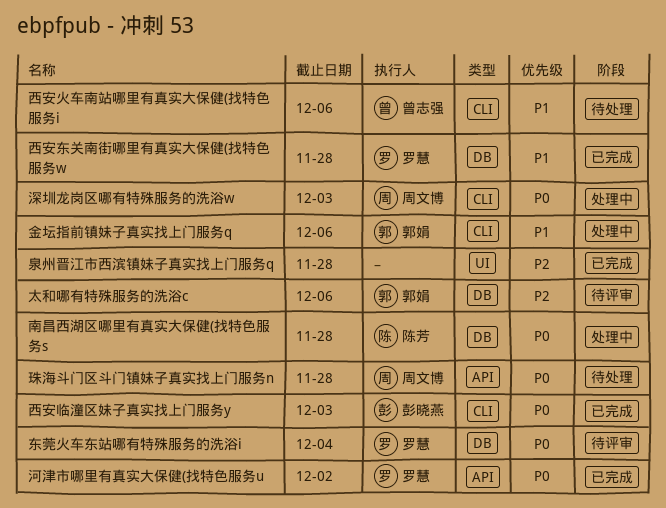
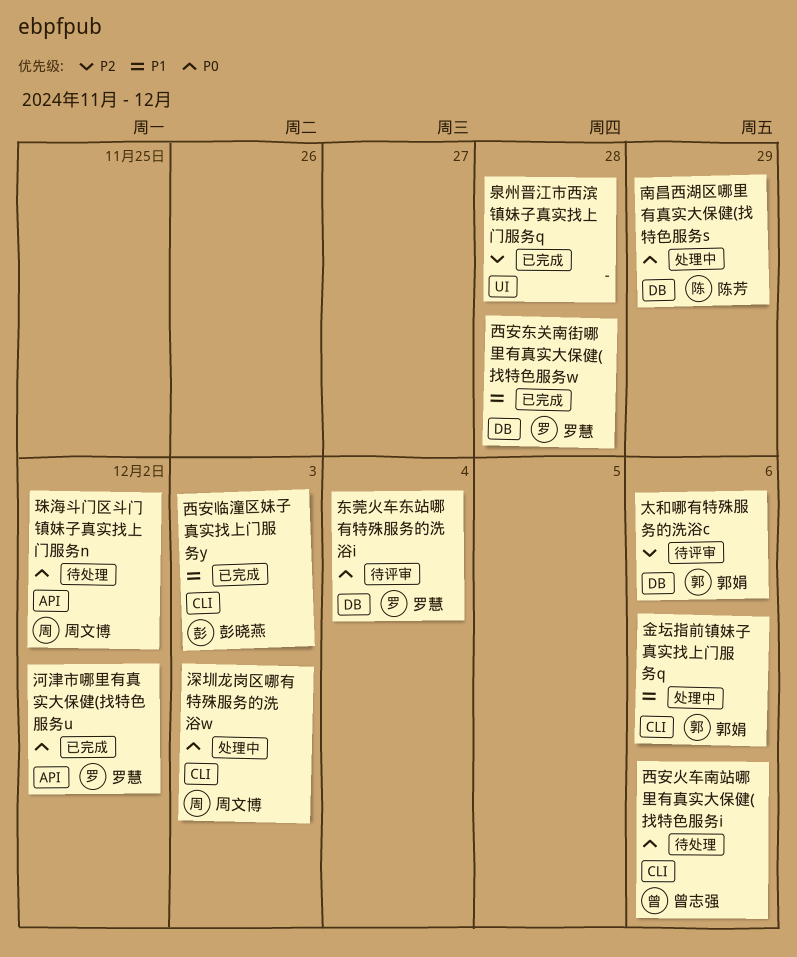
南昌西湖区哪里有真实大保健(找特色服务s, due: Nov 28 -> Nov 29
珠海斗门区斗门镇妹子真实找上门服务n, due: Nov 28 -> Dec 2
西安临潼区妹子真实找上门服务y, priority: P0 -> P1
西安火车南站哪里有真实大保健(找特色服务i, priority: P1 -> P0

